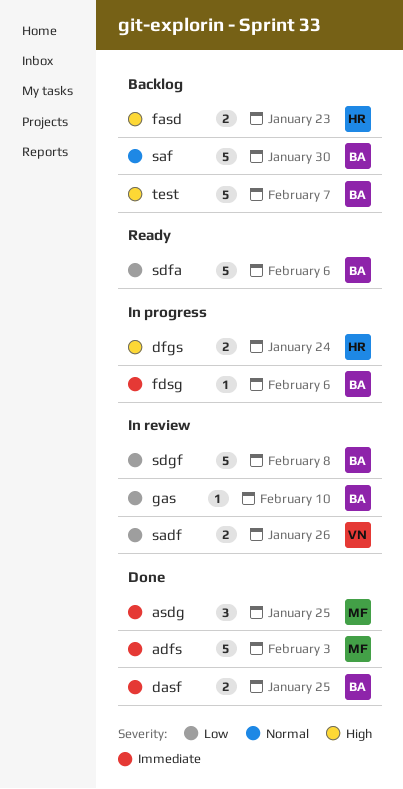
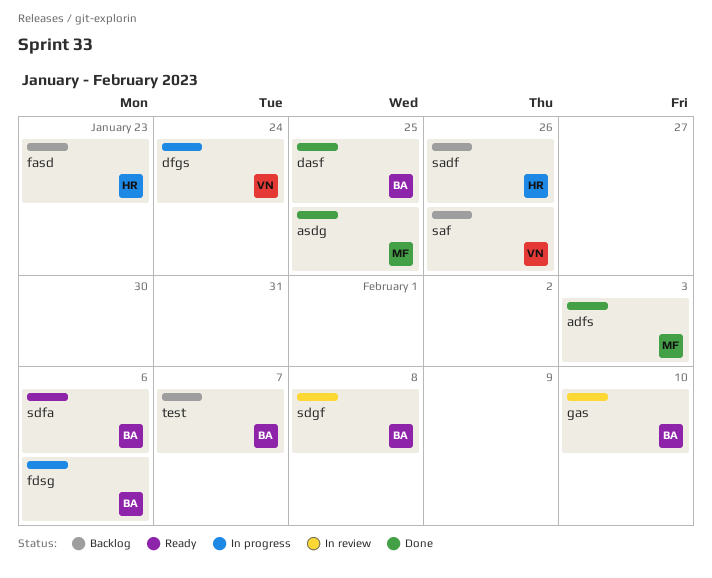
dfgs, owner: HR -> VN
sadf, status: In review -> Backlog
sadf, owner: VN -> HR
saf, owner: BA -> VN
saf, due: Jan 30 -> Jan 26

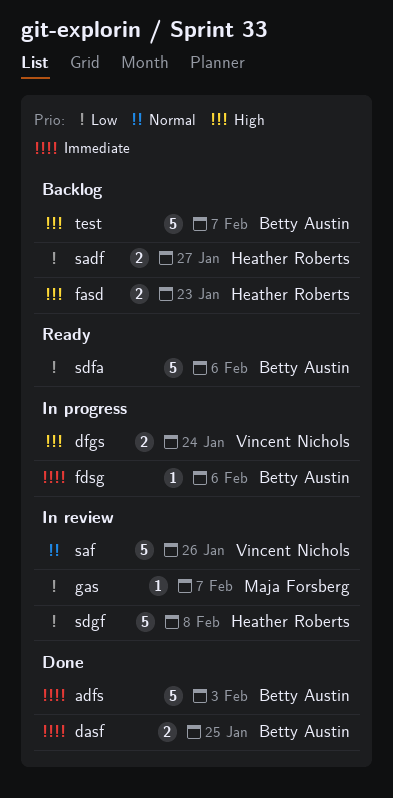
adfs, owner: Maja Forsberg -> Betty Austin
asdg: present -> none
gas, owner: Betty Austin -> Maja Forsberg
gas, due: Feb 10 -> Feb 7
sadf, due: Jan 26 -> Jan 27
saf, status: Backlog -> In review
sdgf, owner: Betty Austin -> Heather Roberts

